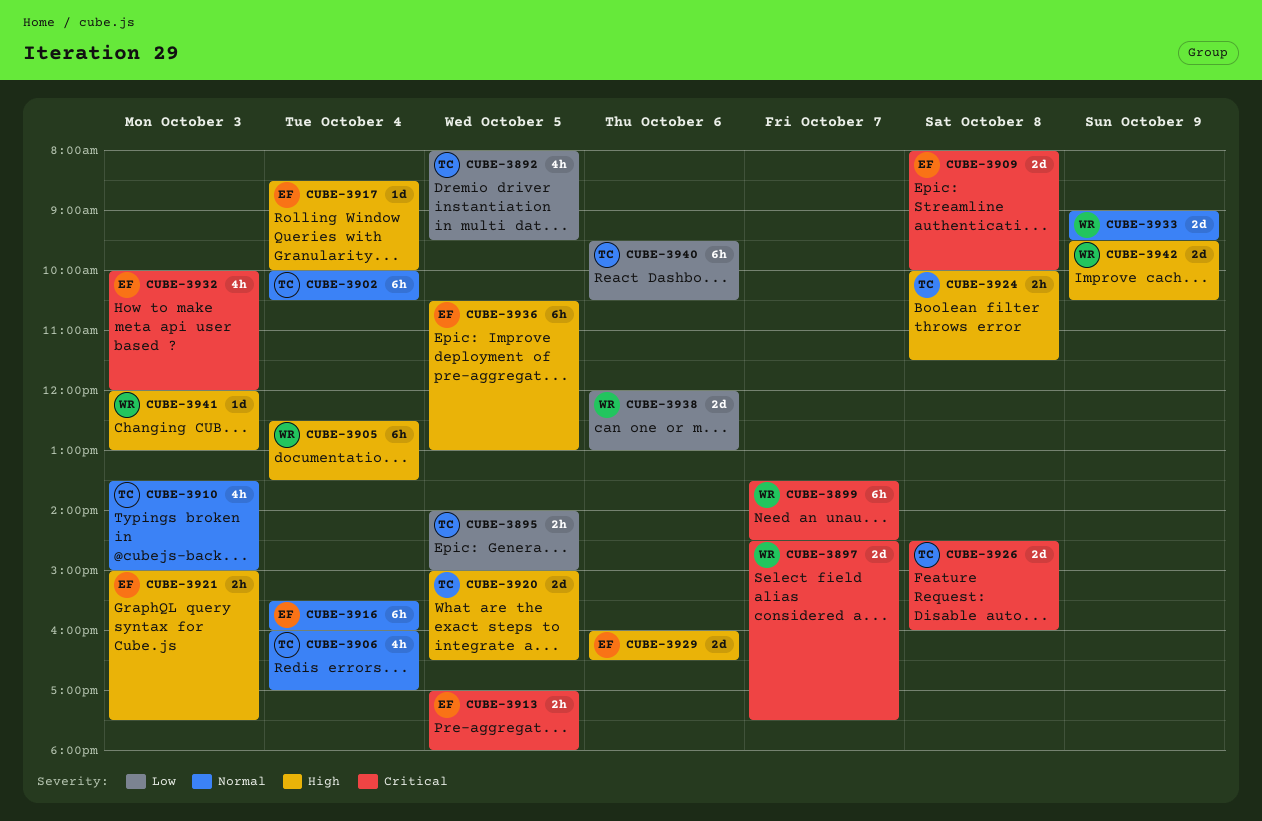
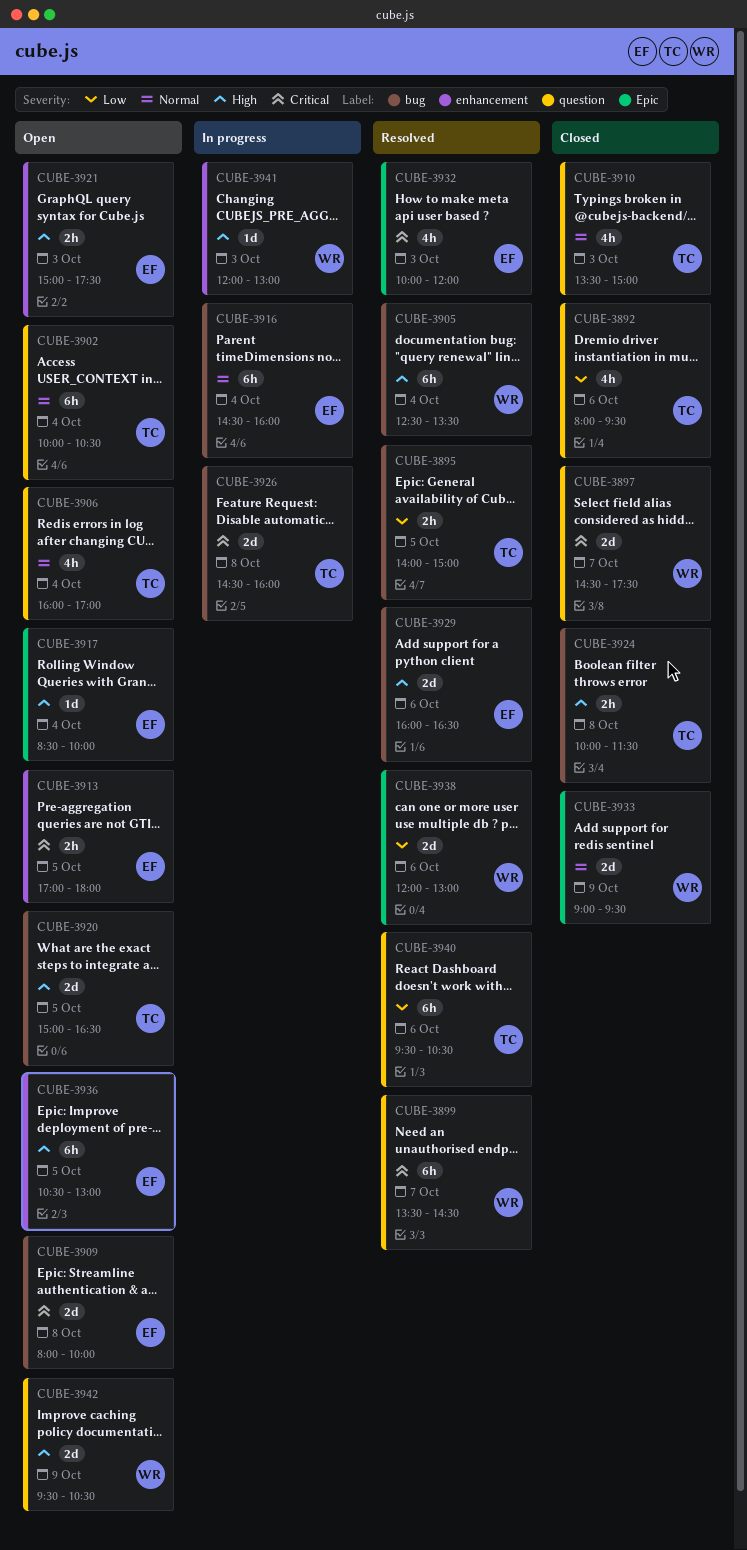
CUBE-3892, day: Oct 5 -> Oct 6
CUBE-3916, begins: 15:30 -> 14:30

